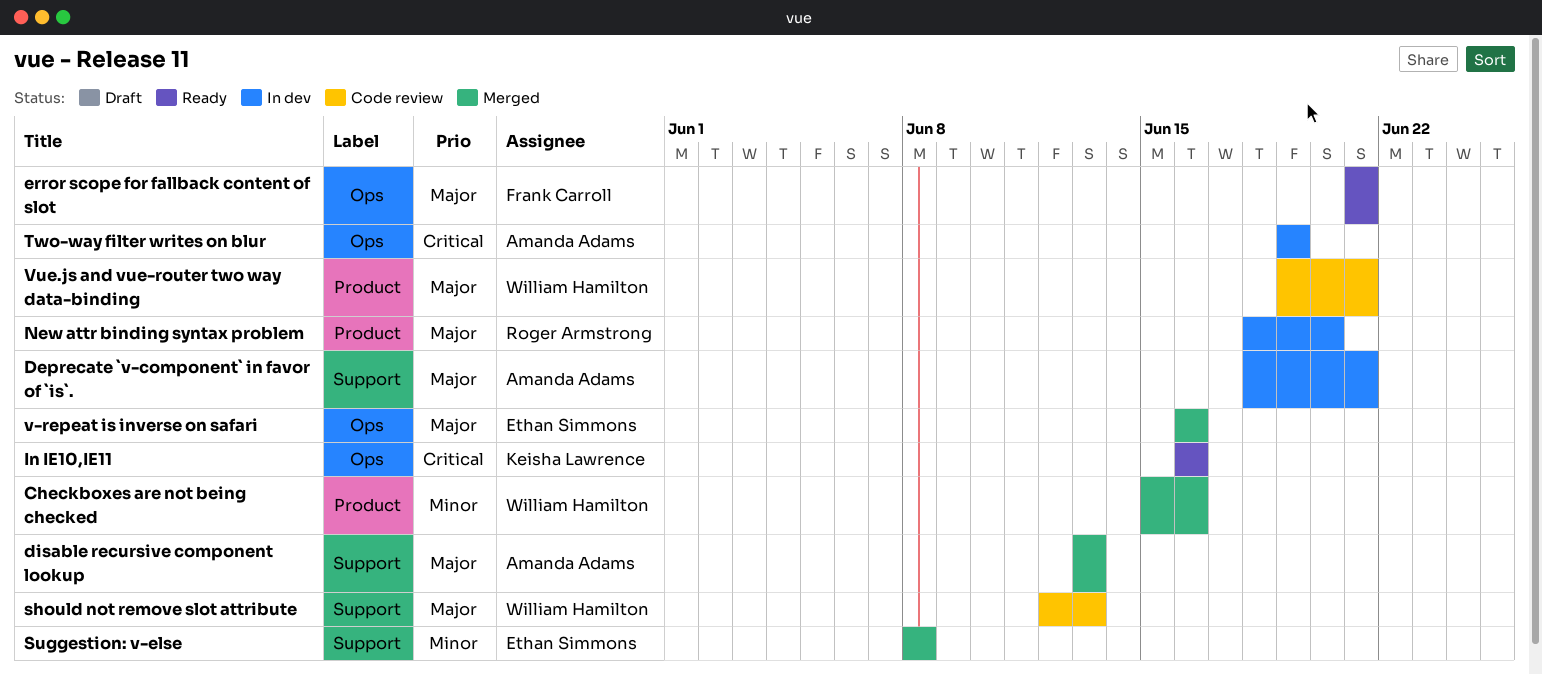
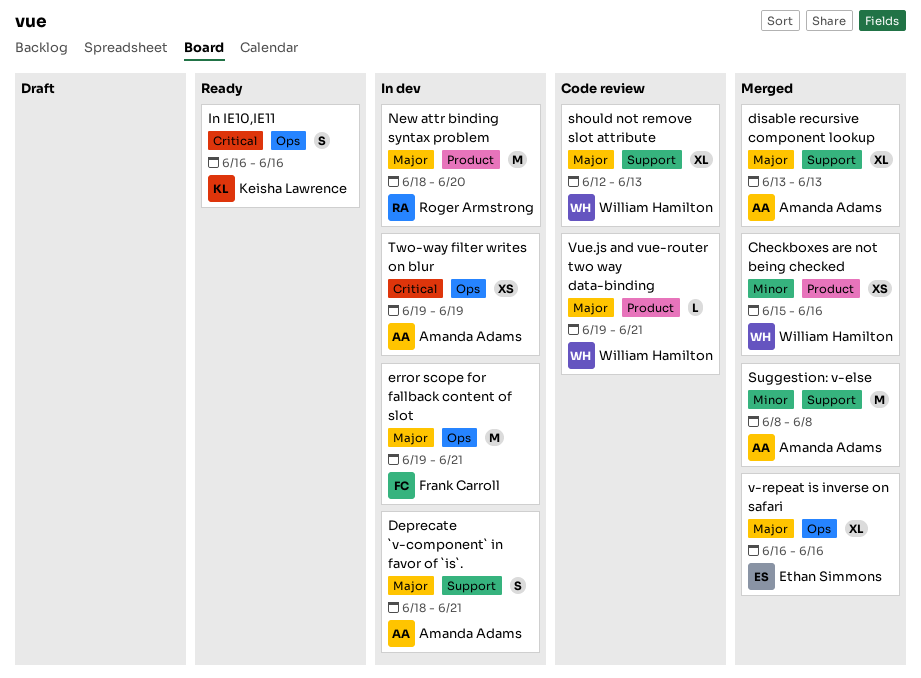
error scope for fallback content of slot, status: Ready -> In dev
error scope for fallback content of slot, start: Jun 21 -> Jun 19
Suggestion: v-else, owner: Ethan Simmons -> Amanda Adams

